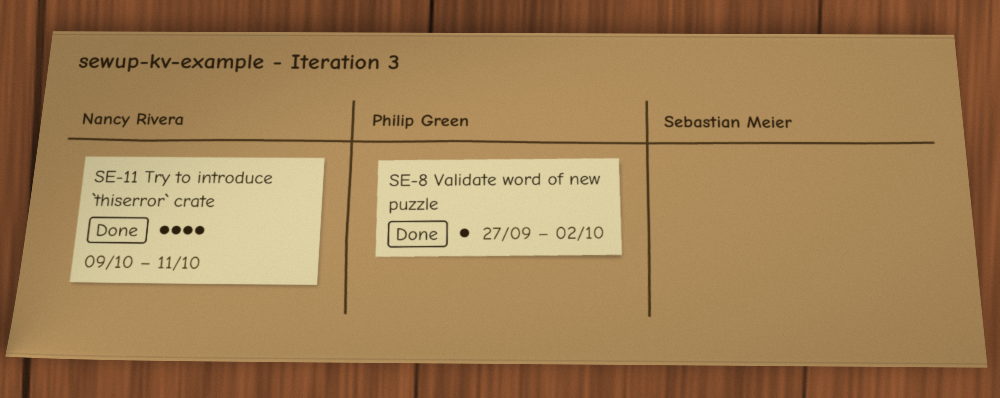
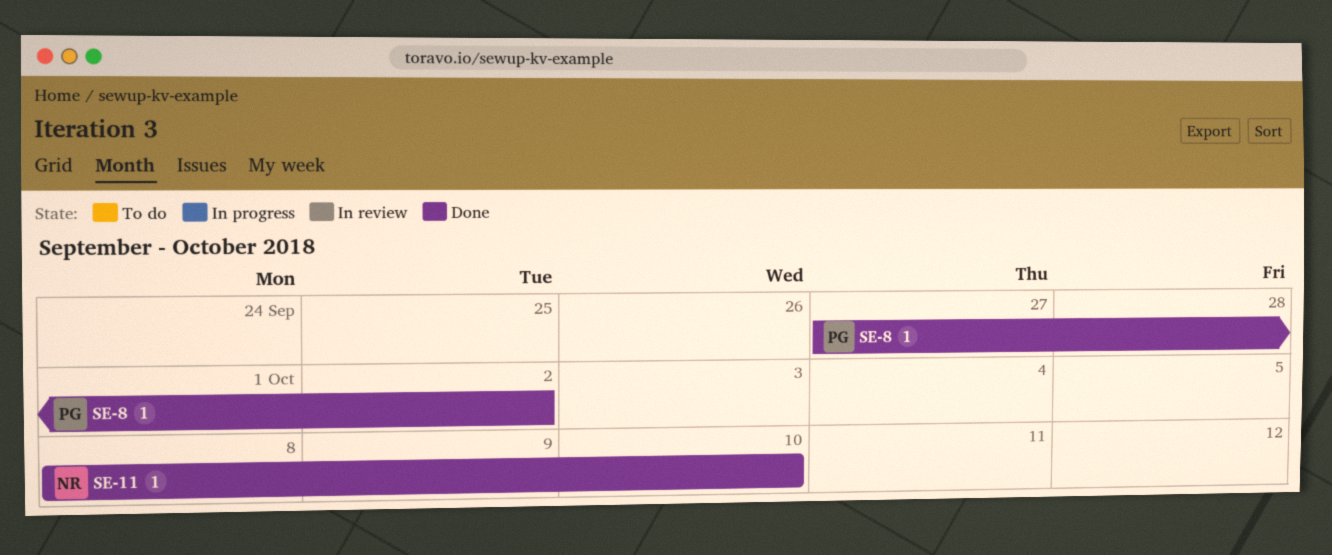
SE-11, estimate: 4 -> 1
SE-11, start: Oct 9 -> Oct 8
SE-11, due: Oct 11 -> Oct 10

